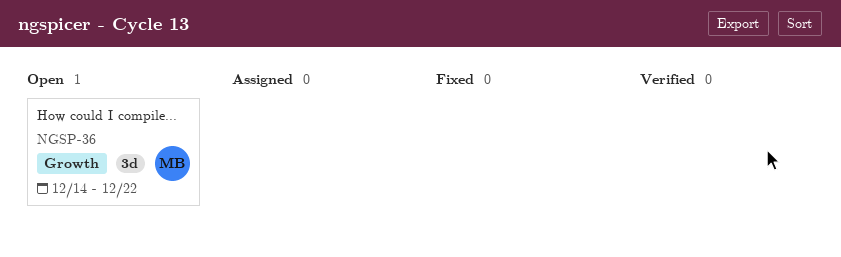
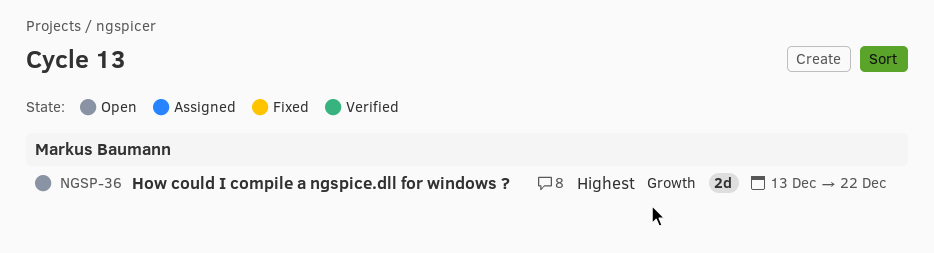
NGSP-36, estimate: 3d -> 2d
NGSP-36, start: Dec 14 -> Dec 13

